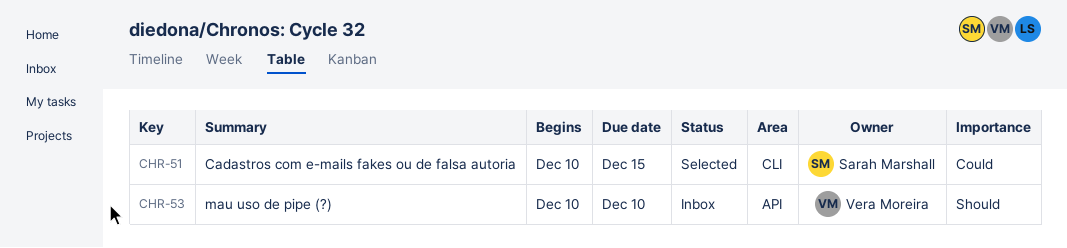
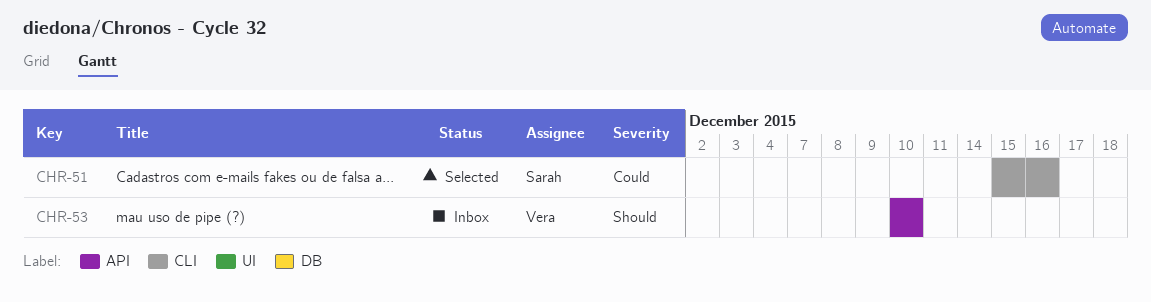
CHR-51, start: Dec 10 -> Dec 15
CHR-51, due: Dec 15 -> Dec 16

